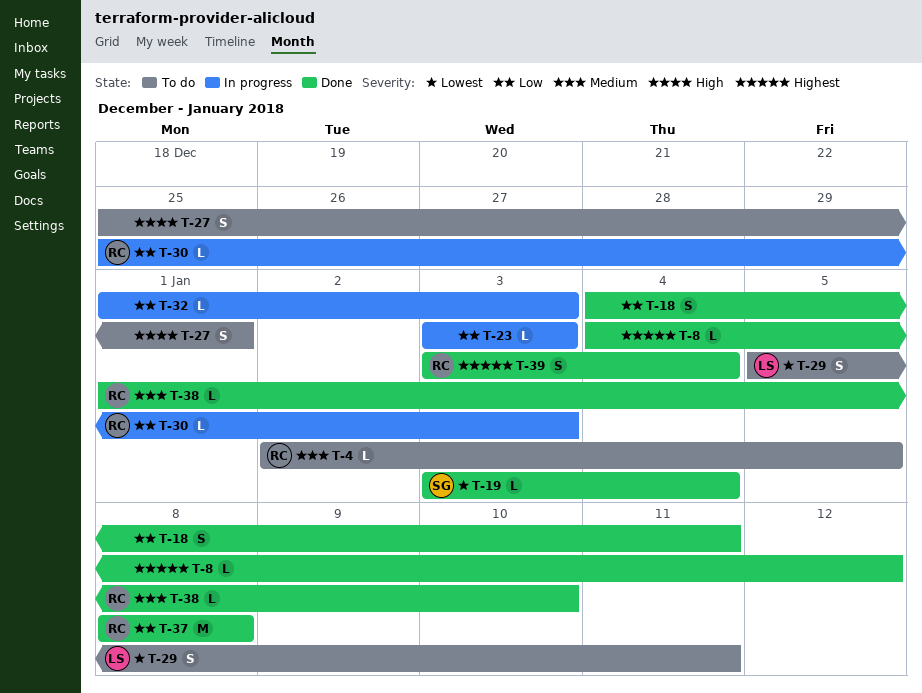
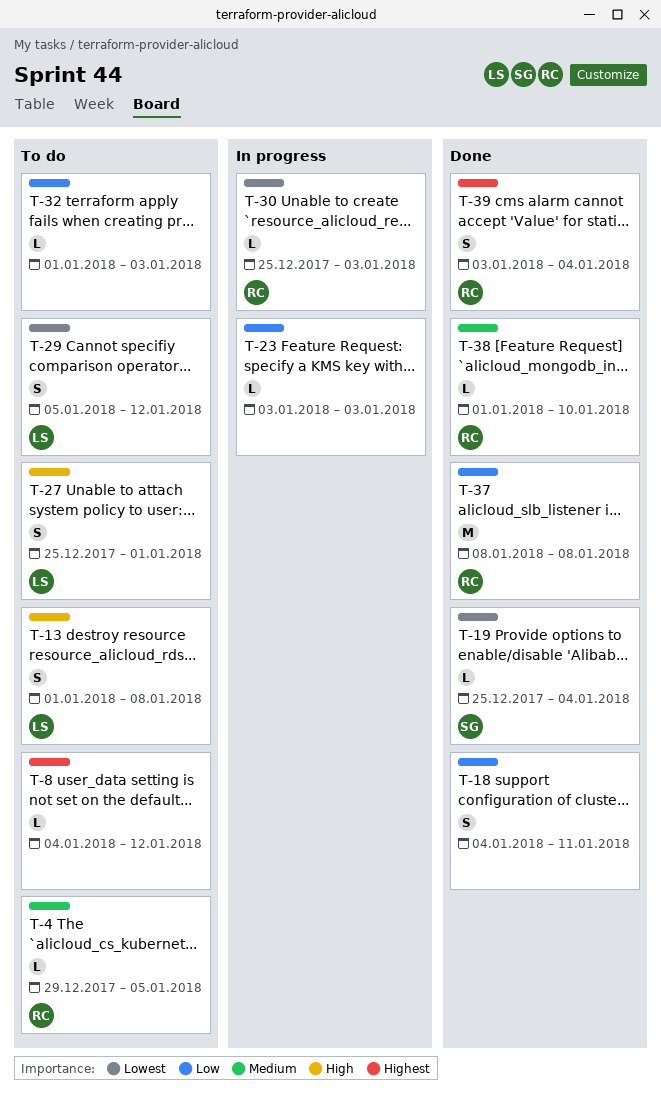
T-4, start: Jan 2 -> Dec 29
T-8, status: Done -> To do
T-13: none -> present
T-19, start: Jan 3 -> Dec 25
T-27, owner: none -> LS
T-29, due: Jan 11 -> Jan 12
T-30, priority: Low -> Lowest
T-32, status: In progress -> To do

